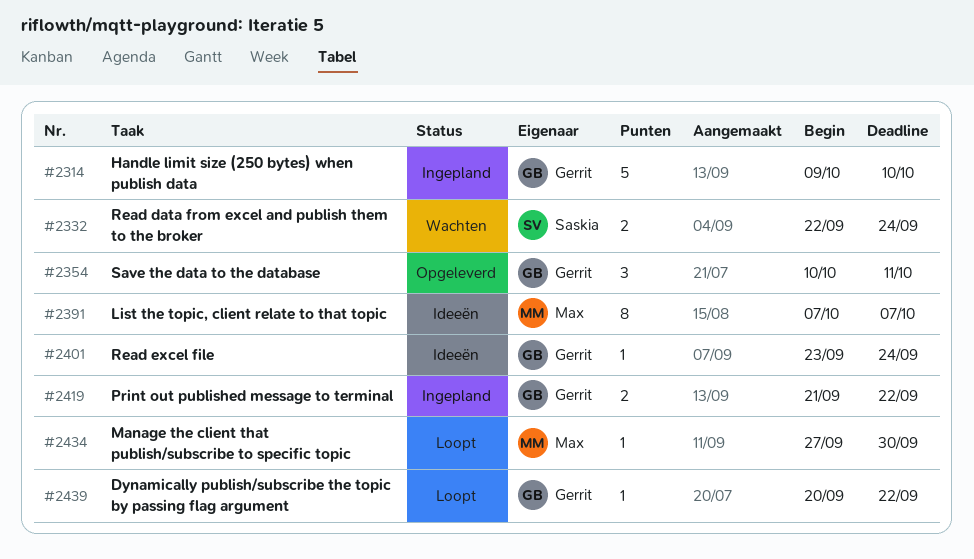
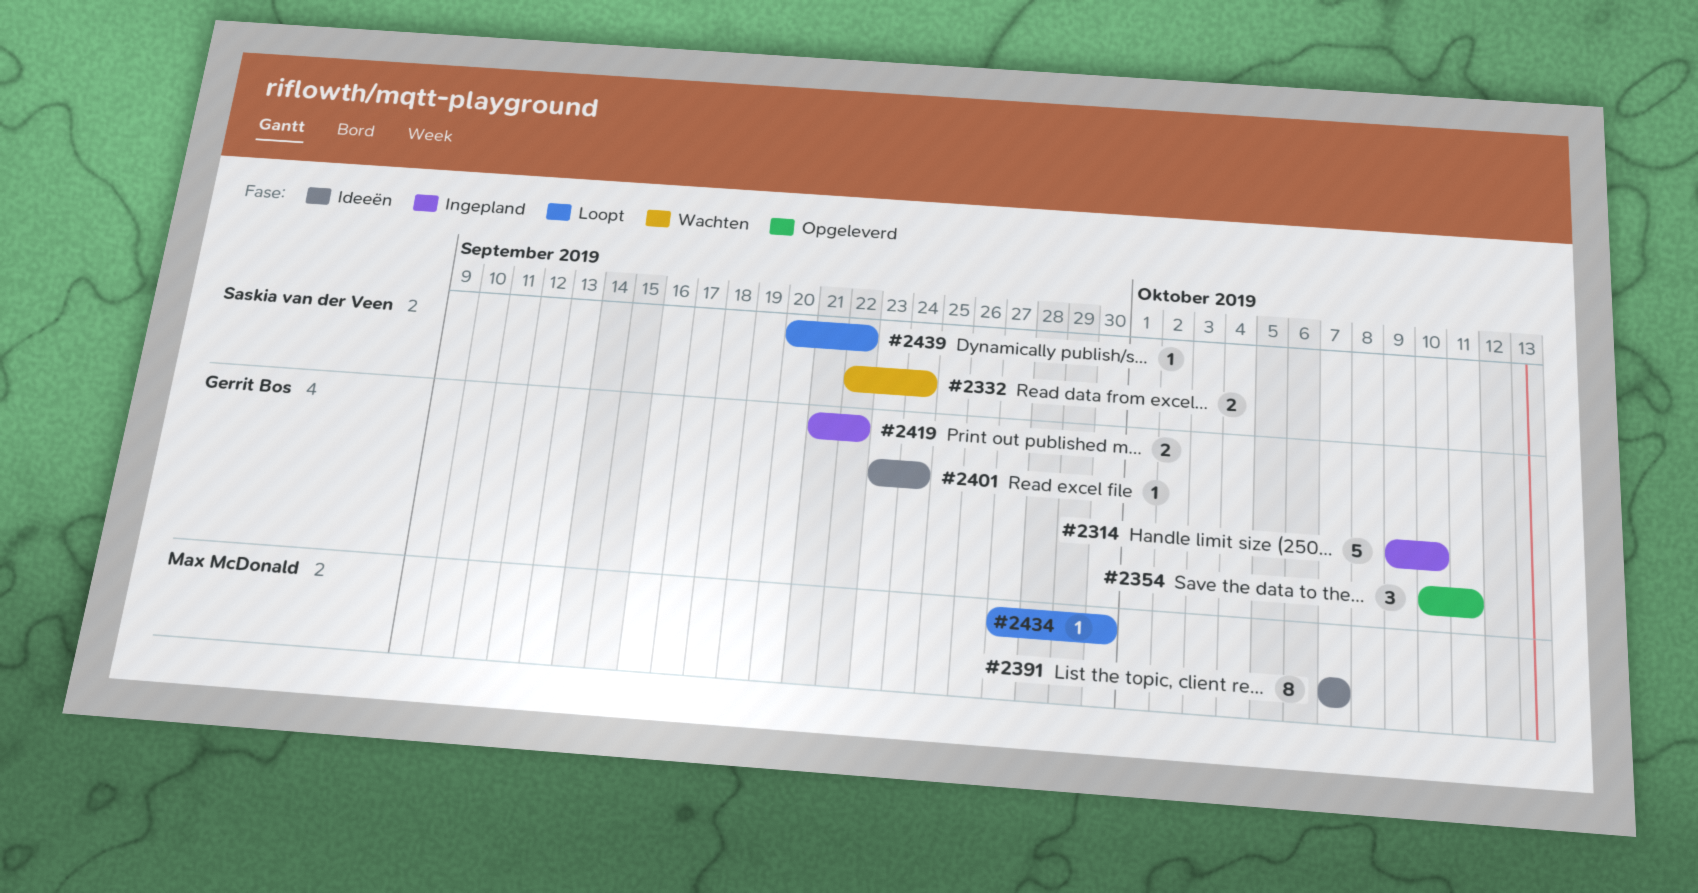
#2439, owner: Gerrit Bos -> Saskia van der Veen

